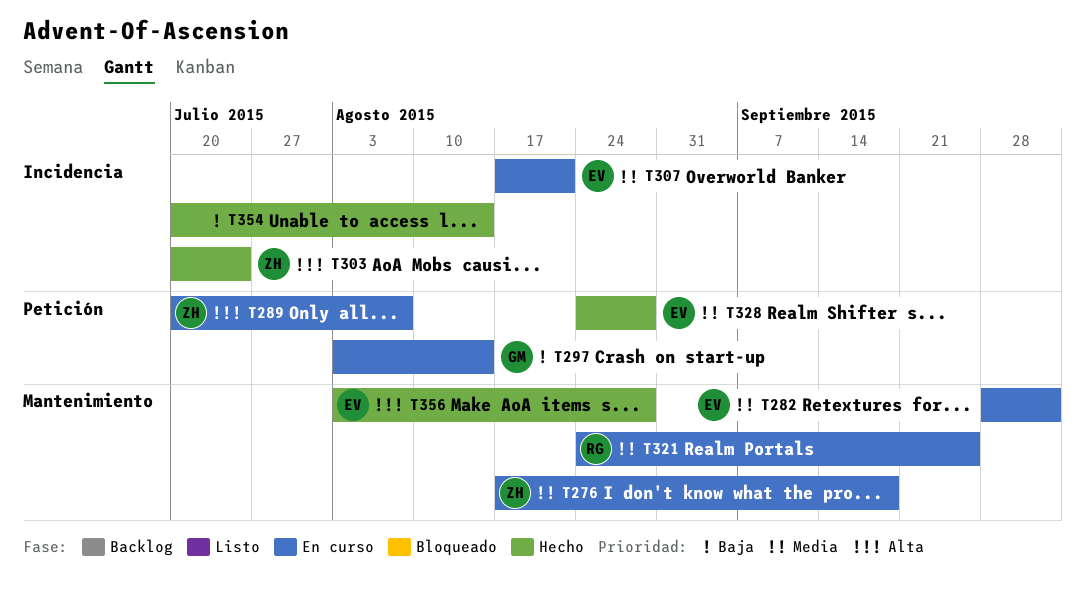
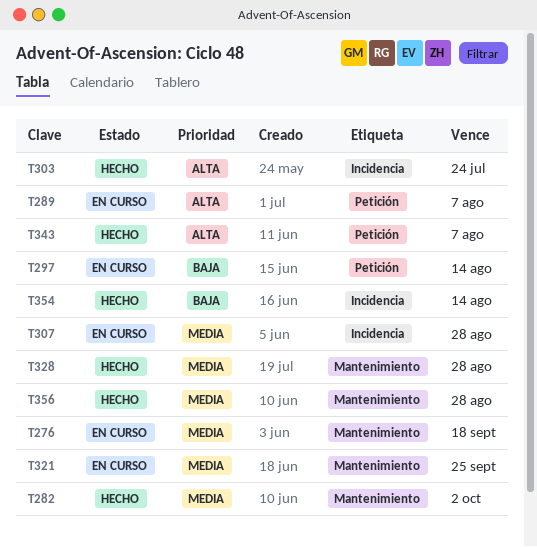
T282, status: En curso -> Hecho
T307, due: Aug 21 -> Aug 28
T328, label: Petición -> Mantenimiento
T343: none -> present
T356, priority: Alta -> Media

